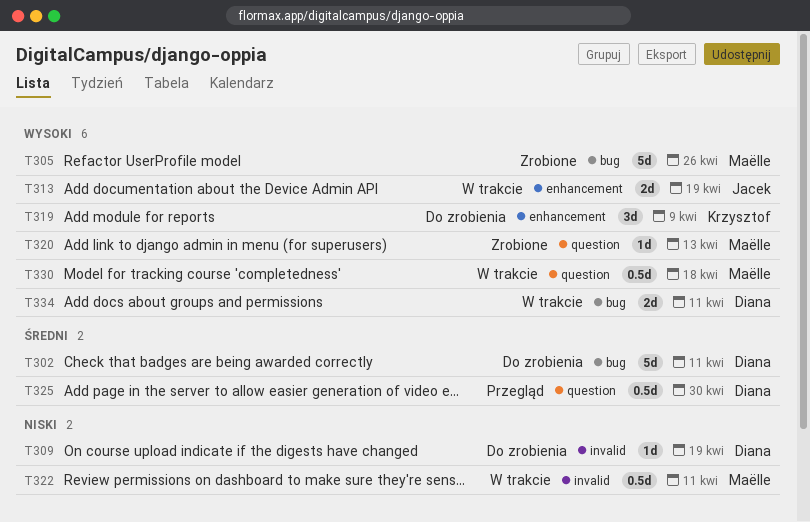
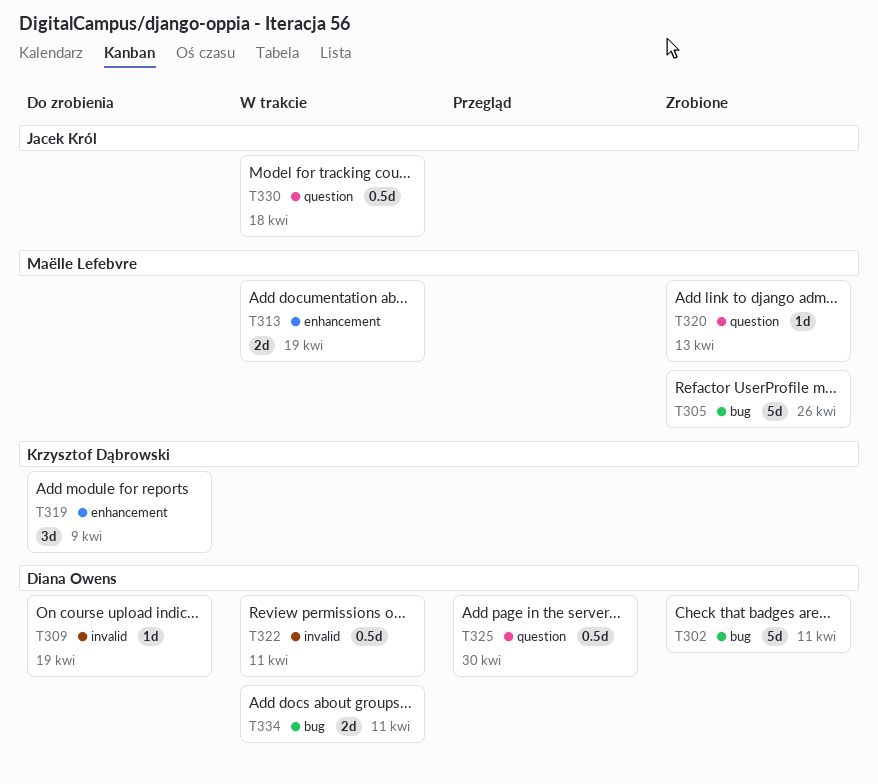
T302, status: Do zrobienia -> Zrobione
T313, owner: Jacek Król -> Maëlle Lefebvre
T322, owner: Maëlle Lefebvre -> Diana Owens
T330, owner: Maëlle Lefebvre -> Jacek Król

